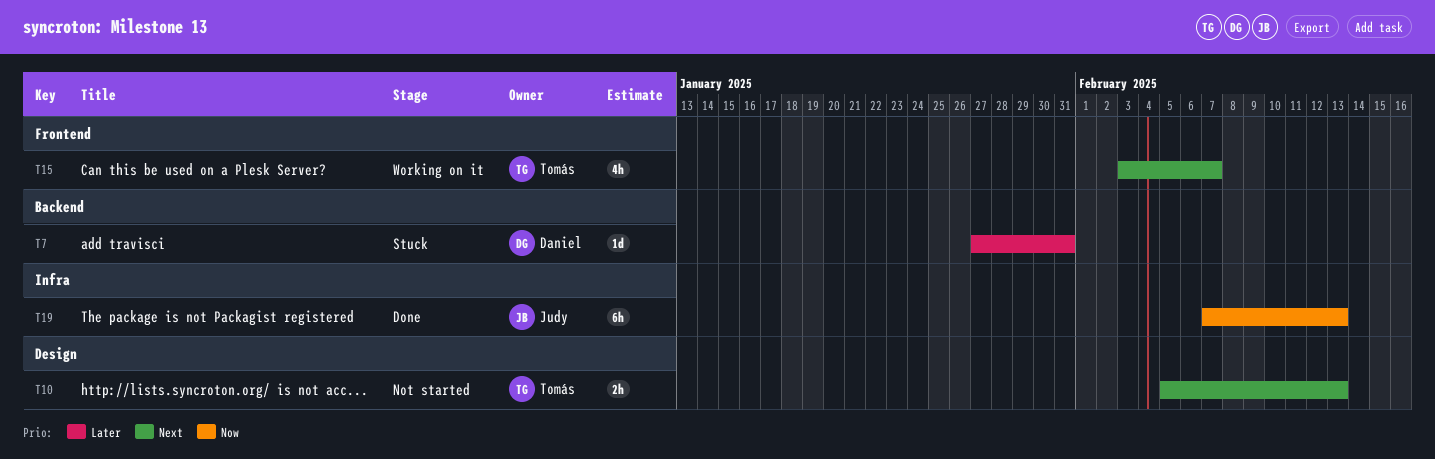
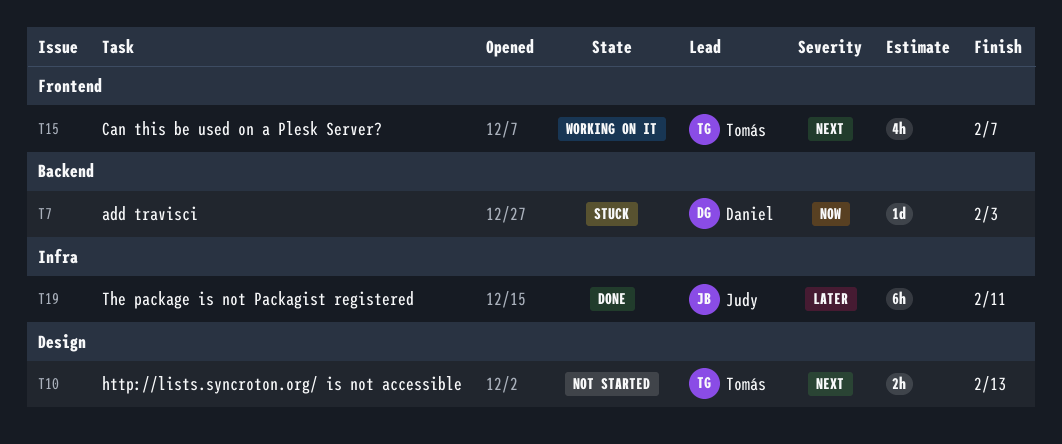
T7, priority: Later -> Now
T7, due: Jan 31 -> Feb 3
T19, priority: Now -> Later
T19, due: Feb 13 -> Feb 11

